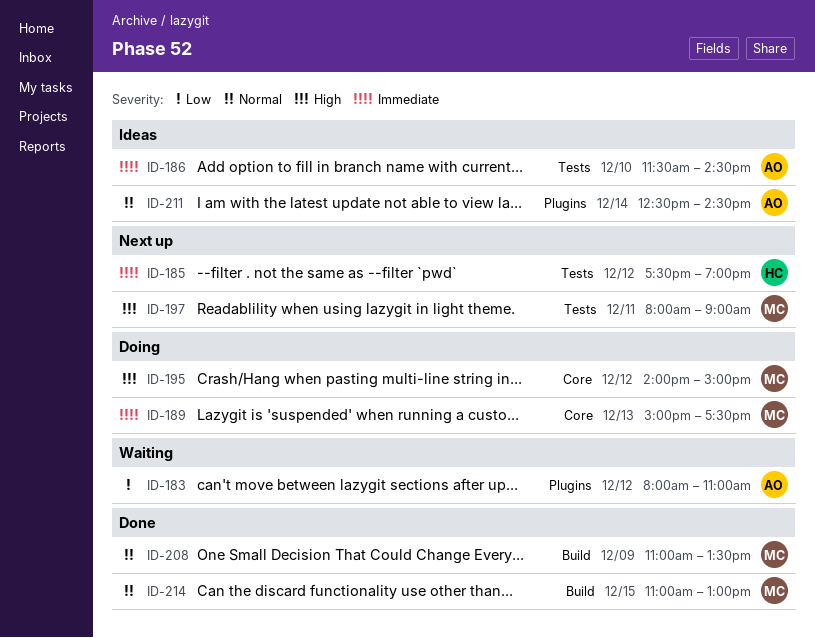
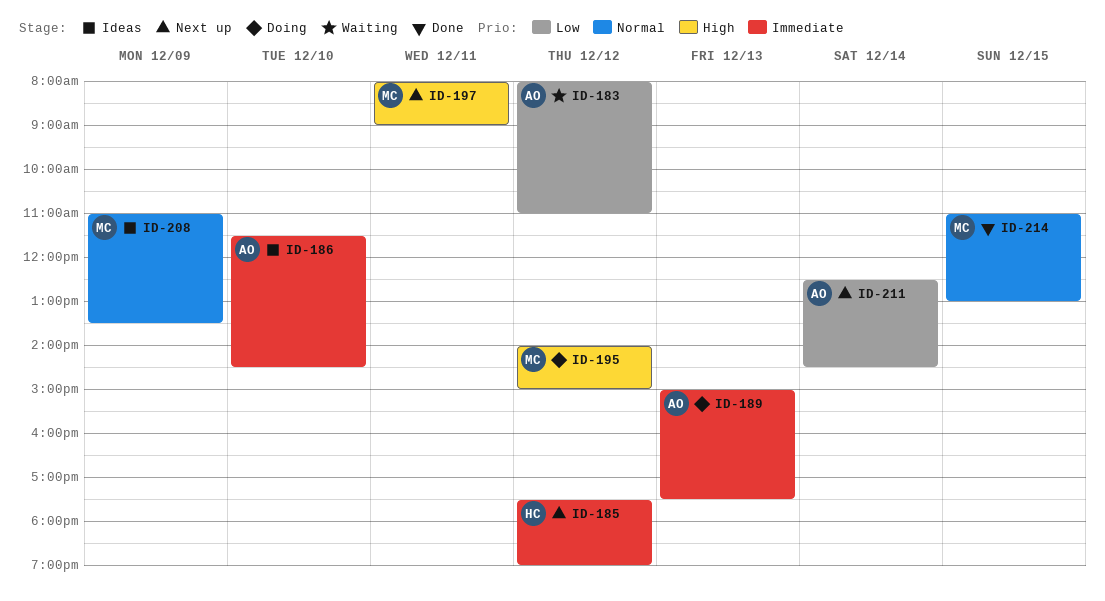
ID-189, owner: MC -> AO
ID-208, status: Done -> Ideas
ID-211, status: Ideas -> Next up
ID-211, priority: Normal -> Low

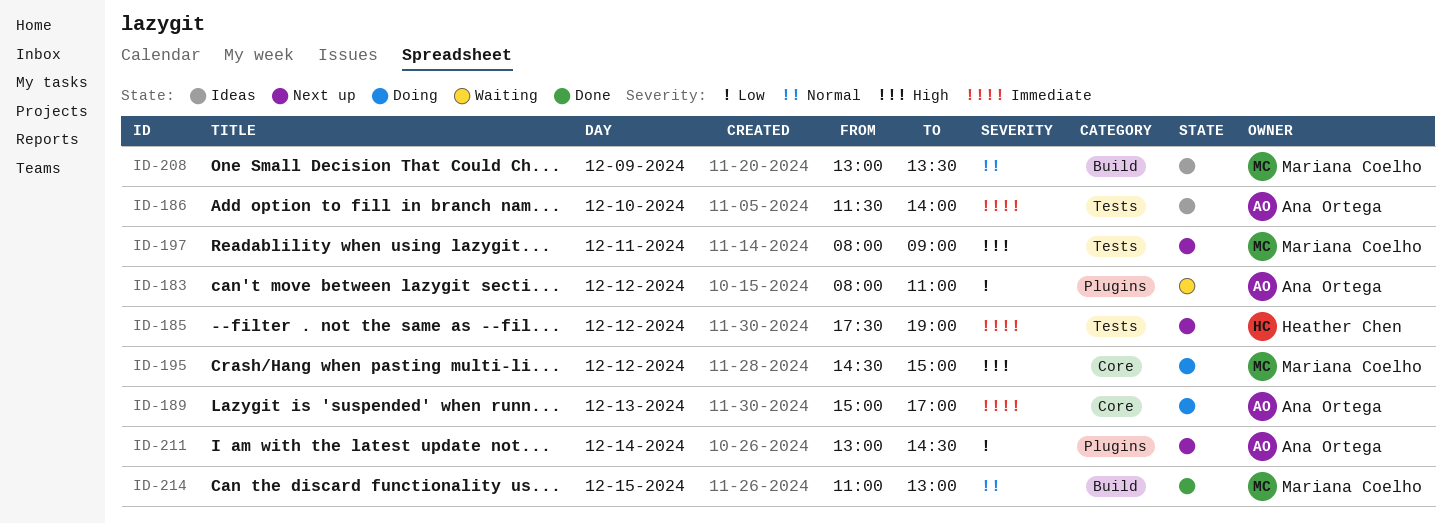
ID-186, ends: 14:30 -> 14:00
ID-189, ends: 17:30 -> 17:00
ID-195, begins: 14:00 -> 14:30
ID-208, begins: 11:00 -> 13:00
ID-211, begins: 12:30 -> 13:00

